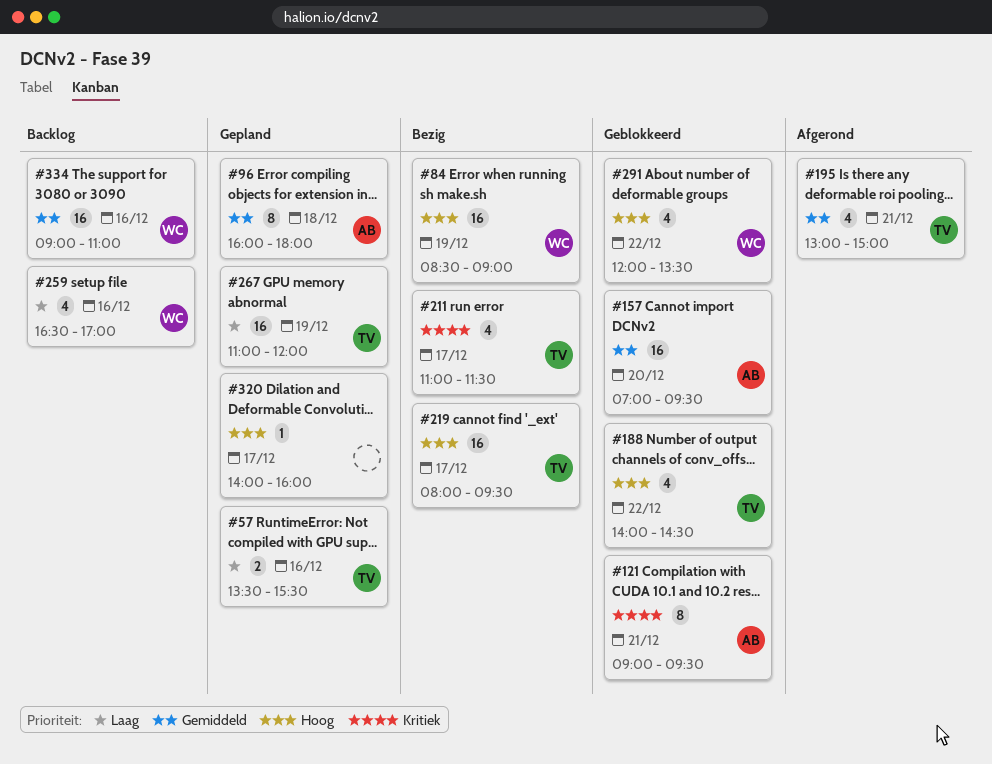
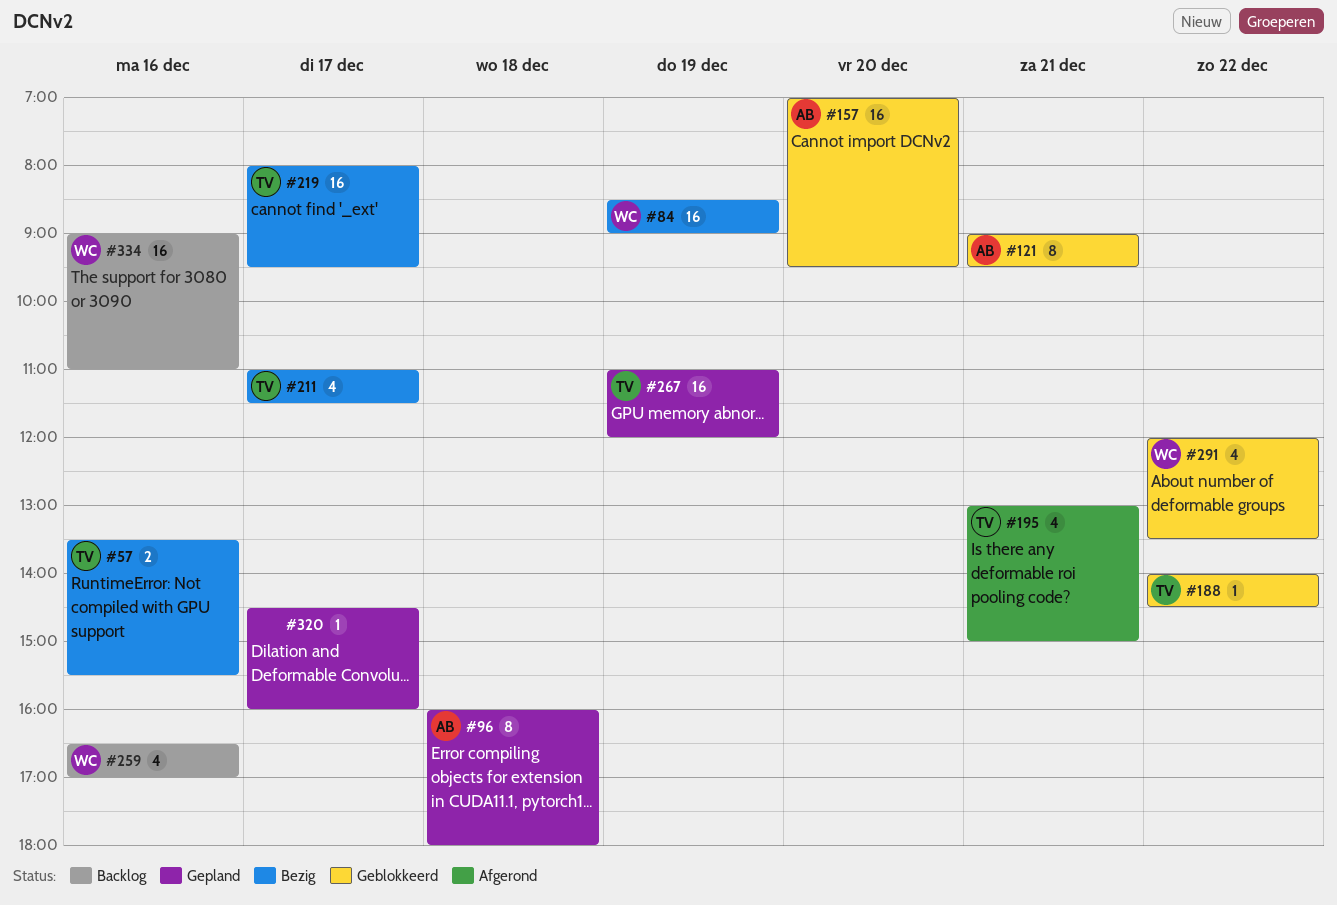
#57, status: Gepland -> Bezig
#188, estimate: 4 -> 1
#320, begins: 14:00 -> 14:30

